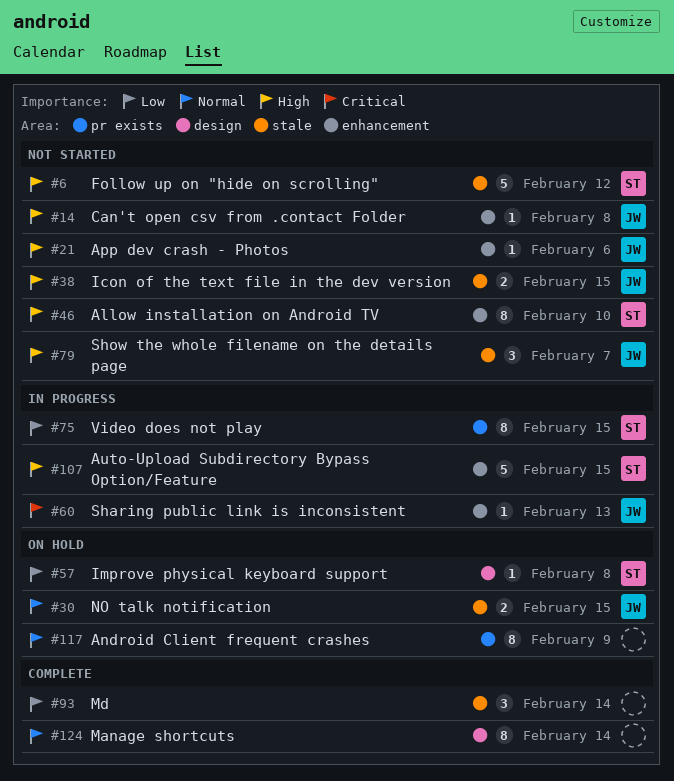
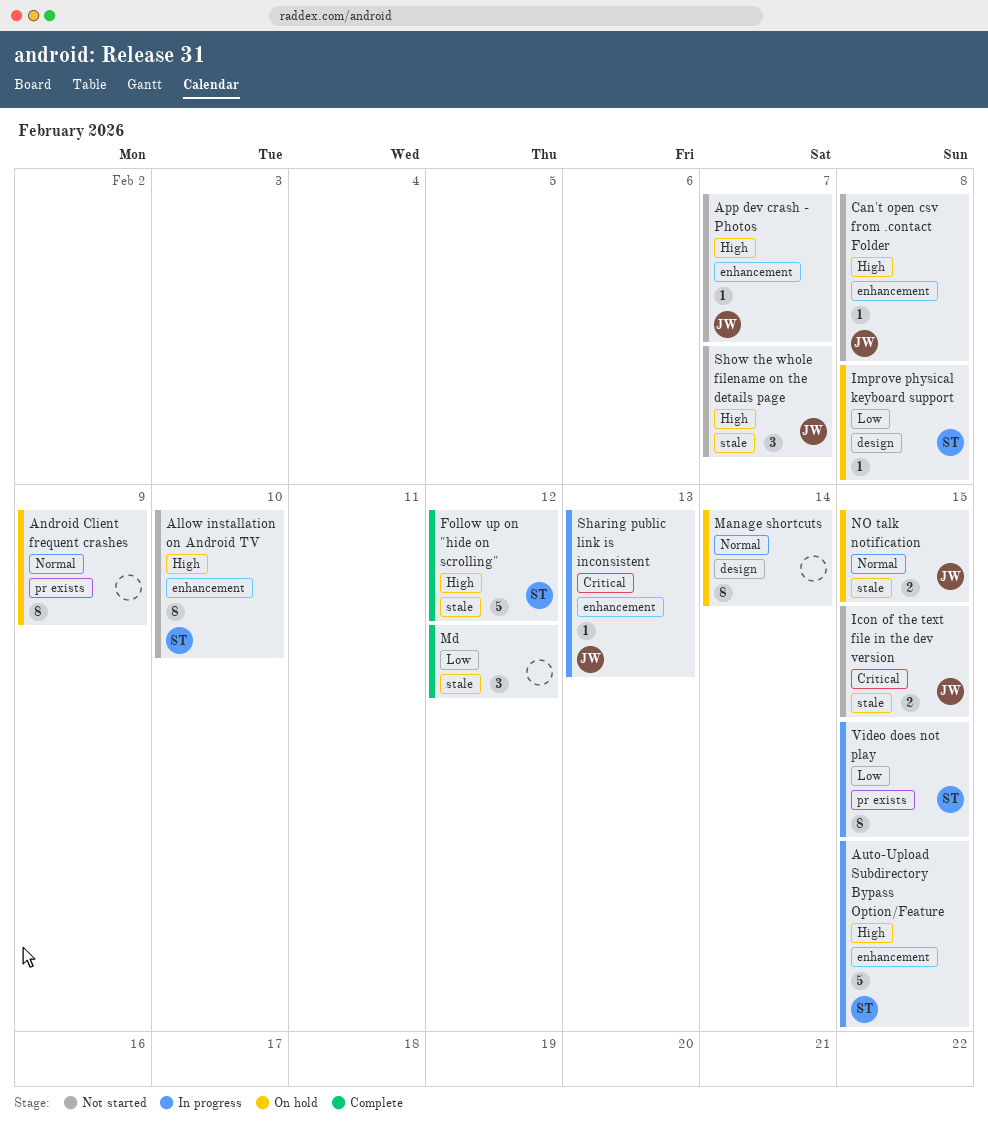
App dev crash - Photos, due: Feb 6 -> Feb 7
Follow up on "hide on scrolling", status: Not started -> Complete
Icon of the text file in the dev version, priority: High -> Critical
Manage shortcuts, status: Complete -> On hold
Md, due: Feb 14 -> Feb 12

